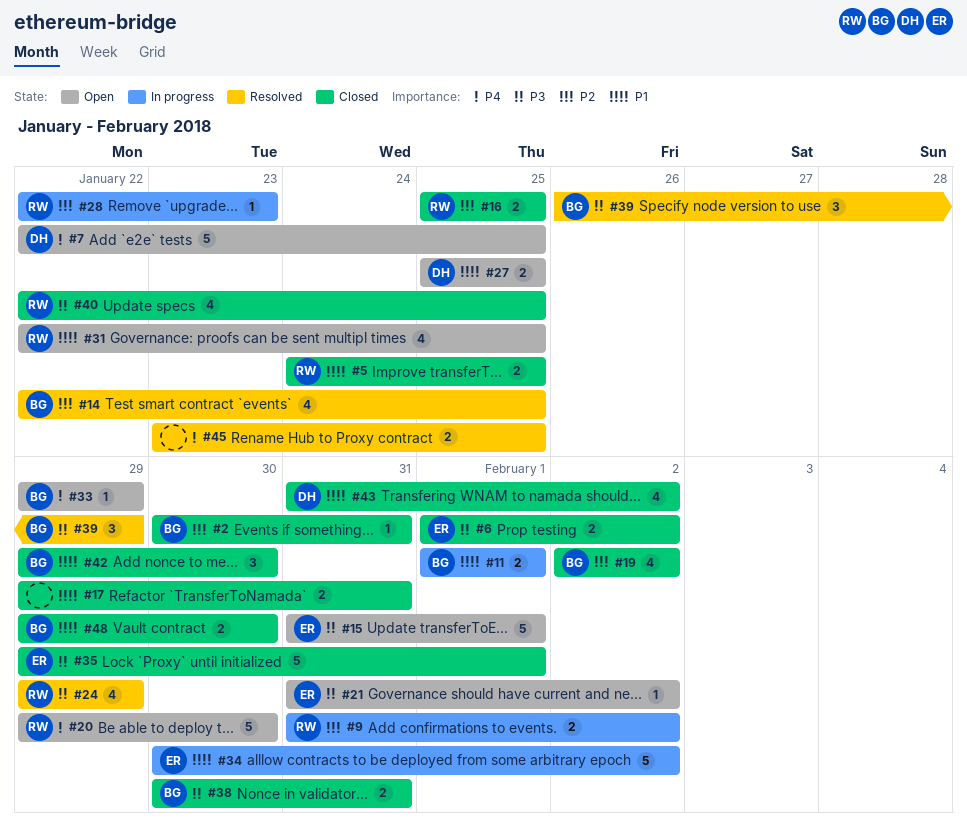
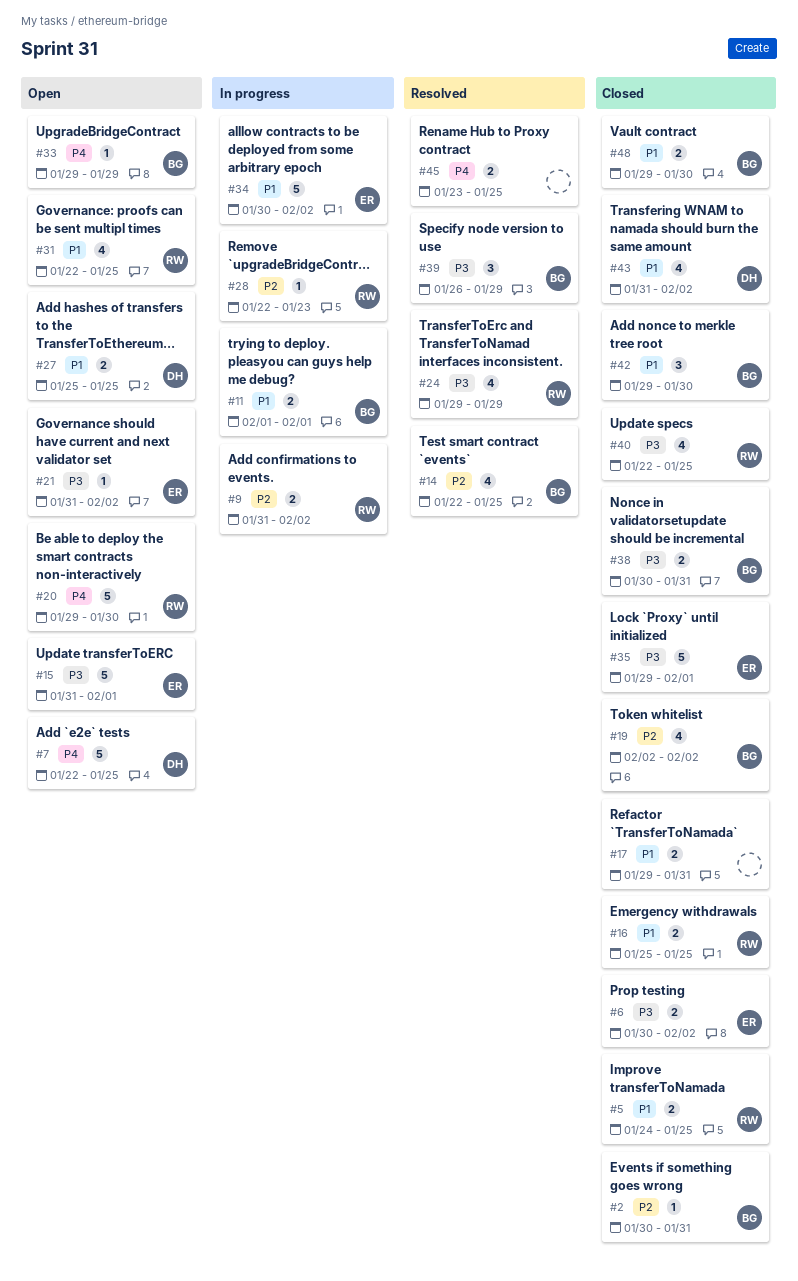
#6, start: Feb 1 -> Jan 30
#16, priority: P2 -> P1

